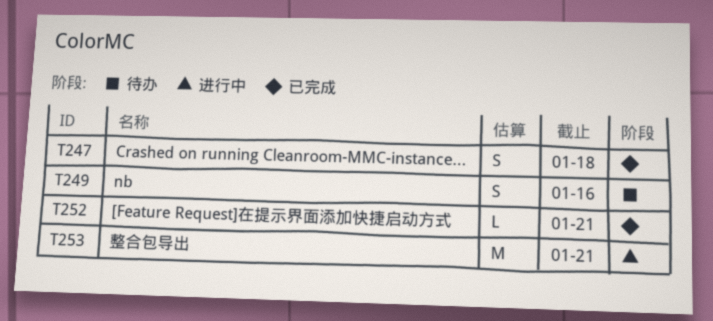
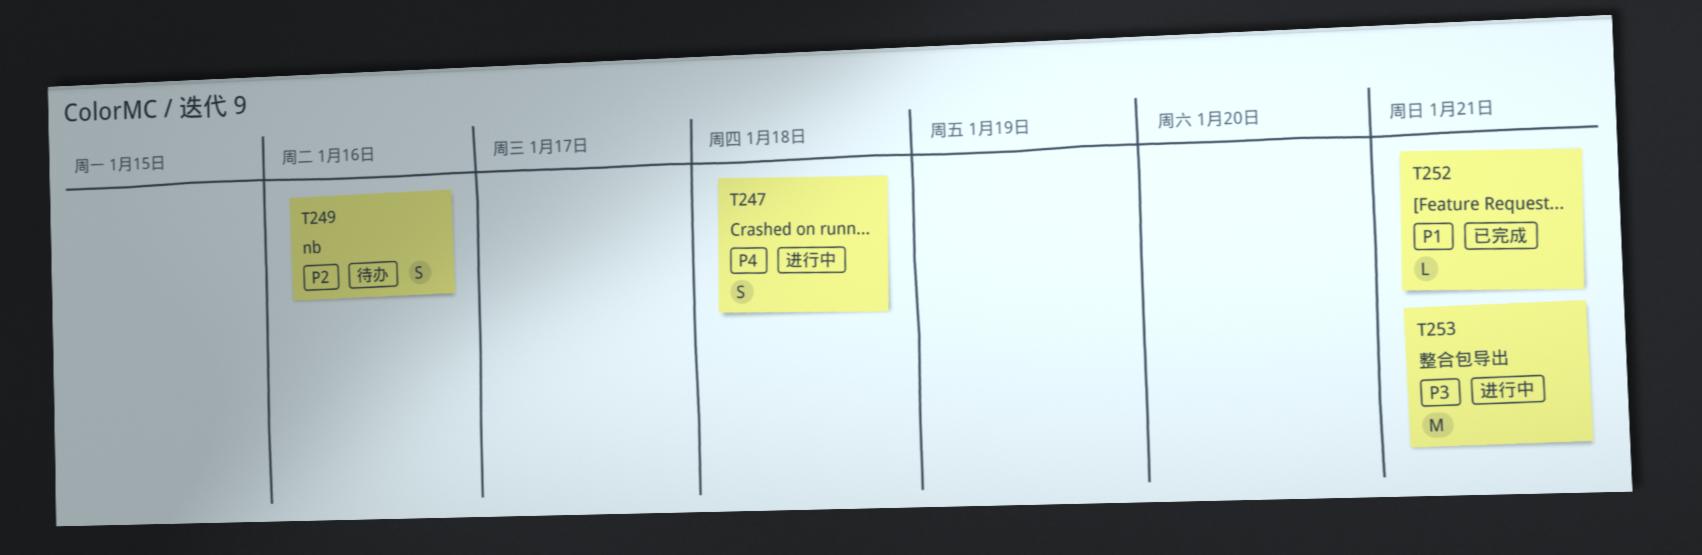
T247, status: 已完成 -> 进行中

